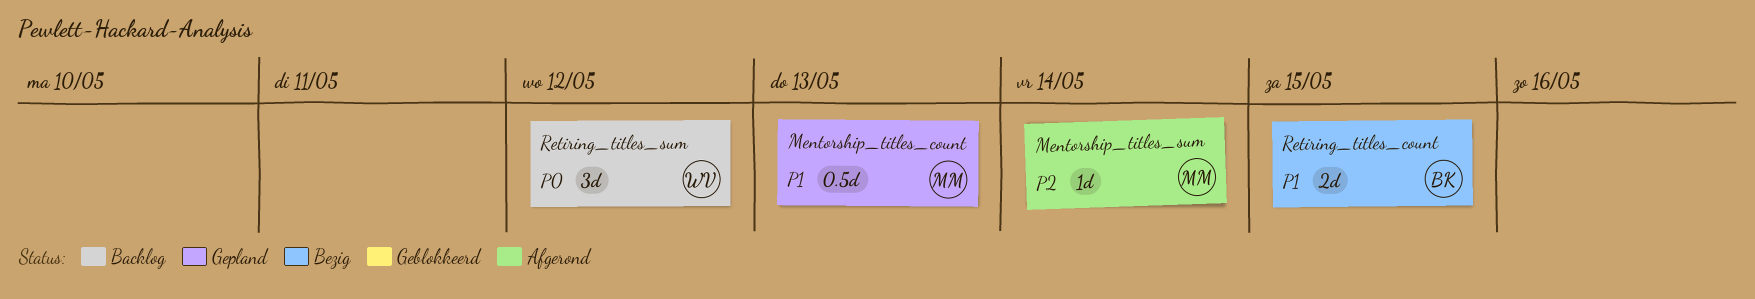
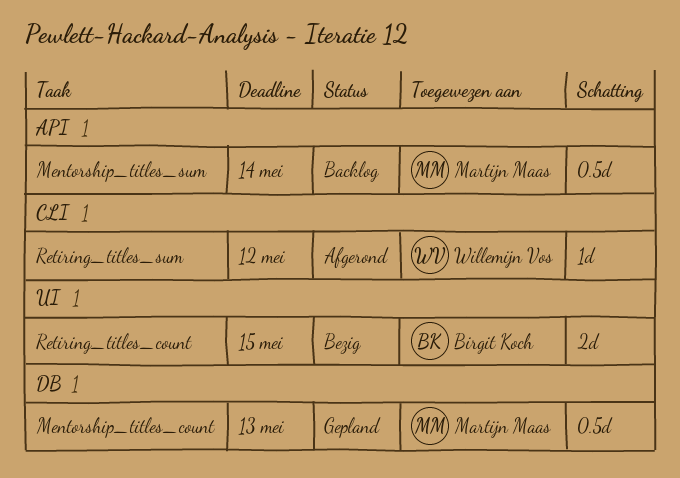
Mentorship_titles_sum, status: Afgerond -> Backlog
Mentorship_titles_sum, estimate: 1d -> 0.5d
Retiring_titles_sum, status: Backlog -> Afgerond
Retiring_titles_sum, estimate: 3d -> 1d

